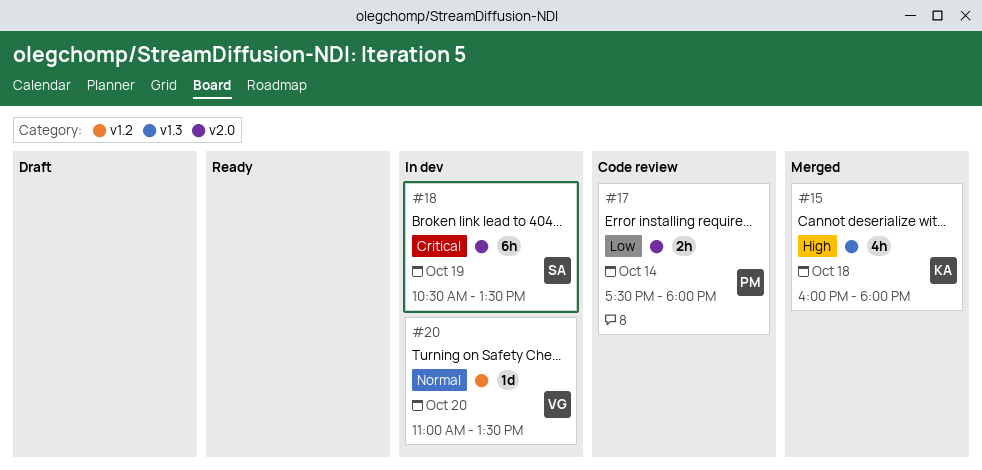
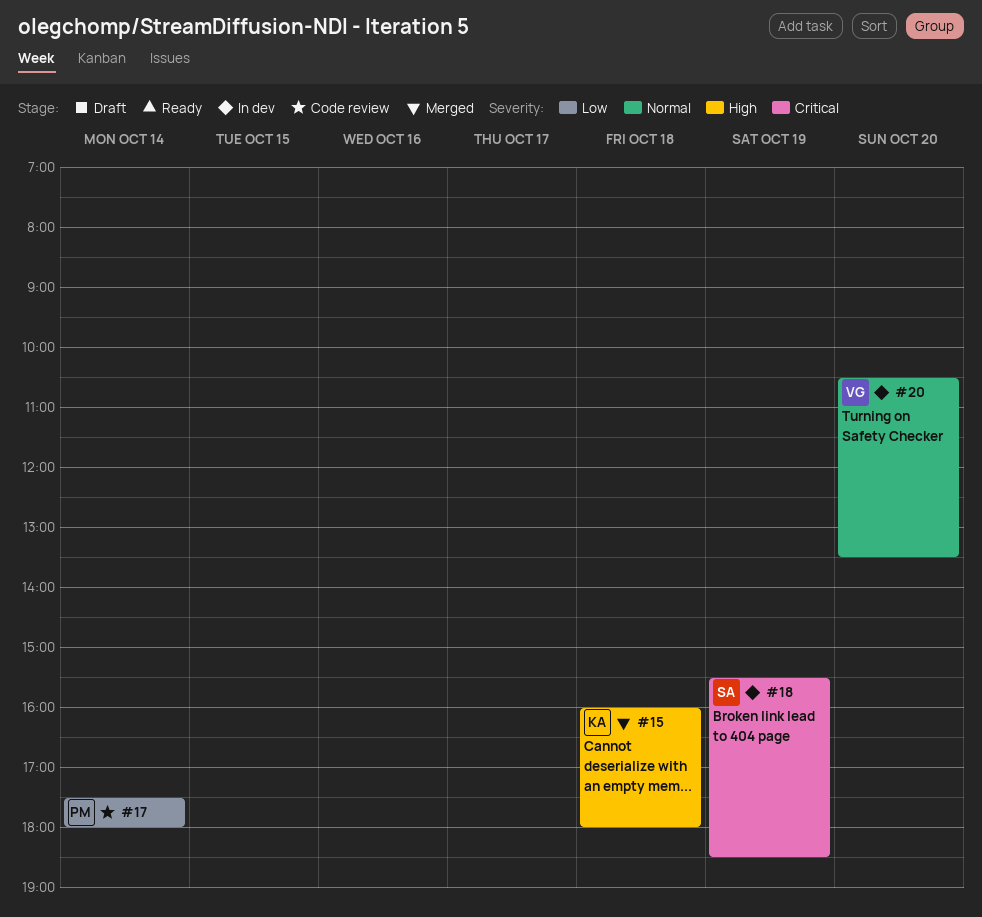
#18, begins: 10:30 -> 15:30
#18, ends: 13:30 -> 18:30
#20, begins: 11:00 -> 10:30

